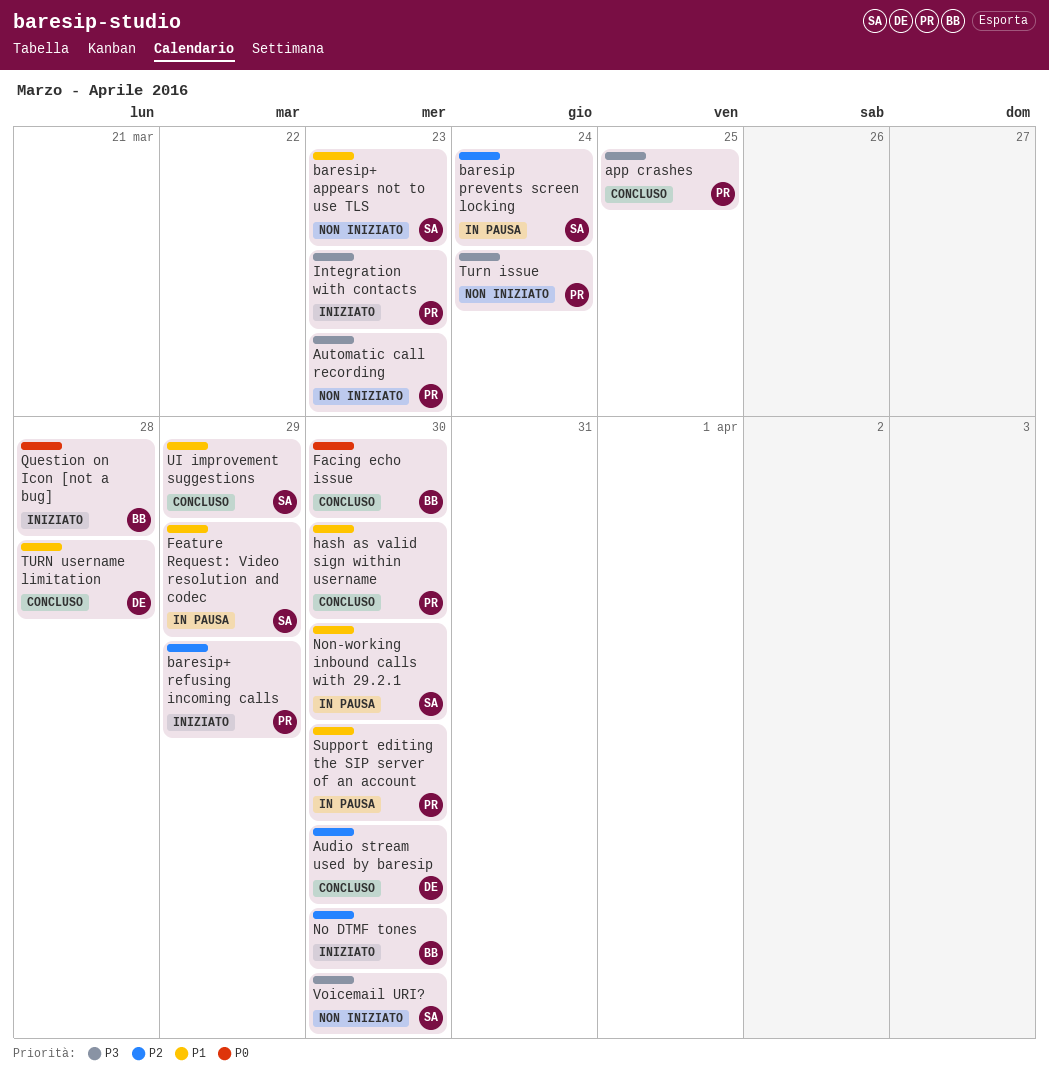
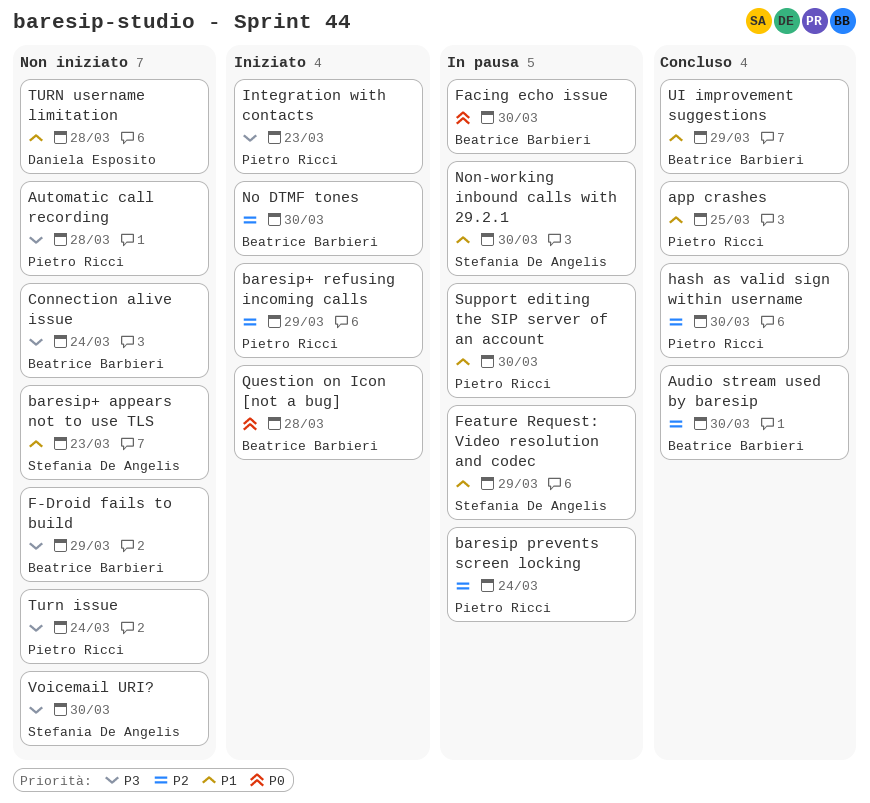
app crashes, priority: P3 -> P1
Audio stream used by baresip, owner: Daniela Esposito -> Beatrice Barbieri
Automatic call recording, due: Mar 23 -> Mar 28
baresip prevents screen locking, owner: Stefania De Angelis -> Pietro Ricci
Connection alive issue: none -> present
F-Droid fails to build: none -> present
Facing echo issue, status: Concluso -> In pausa
hash as valid sign within username, priority: P1 -> P2
TURN username limitation, status: Concluso -> Non iniziato
UI improvement suggestions, owner: Stefania De Angelis -> Beatrice Barbieri

